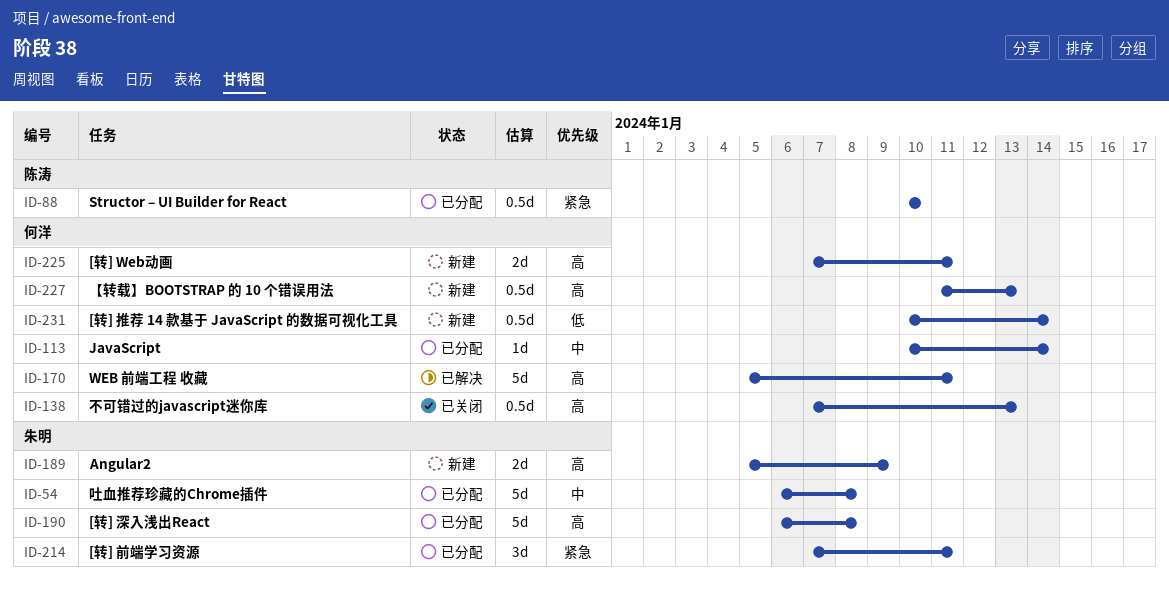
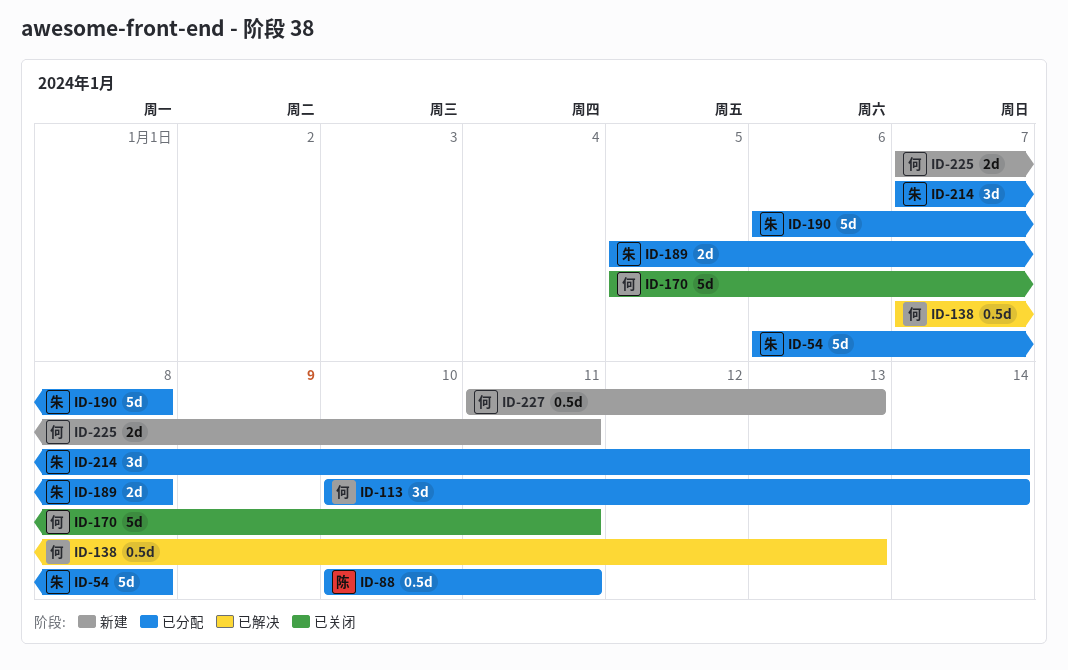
ID-88, due: Jan 10 -> Jan 11
ID-113, estimate: 1d -> 3d
ID-138, status: 已关闭 -> 已解决
ID-170, status: 已解决 -> 已关闭
ID-189, status: 新建 -> 已分配
ID-189, due: Jan 9 -> Jan 8
ID-214, due: Jan 11 -> Jan 14
ID-231: present -> none

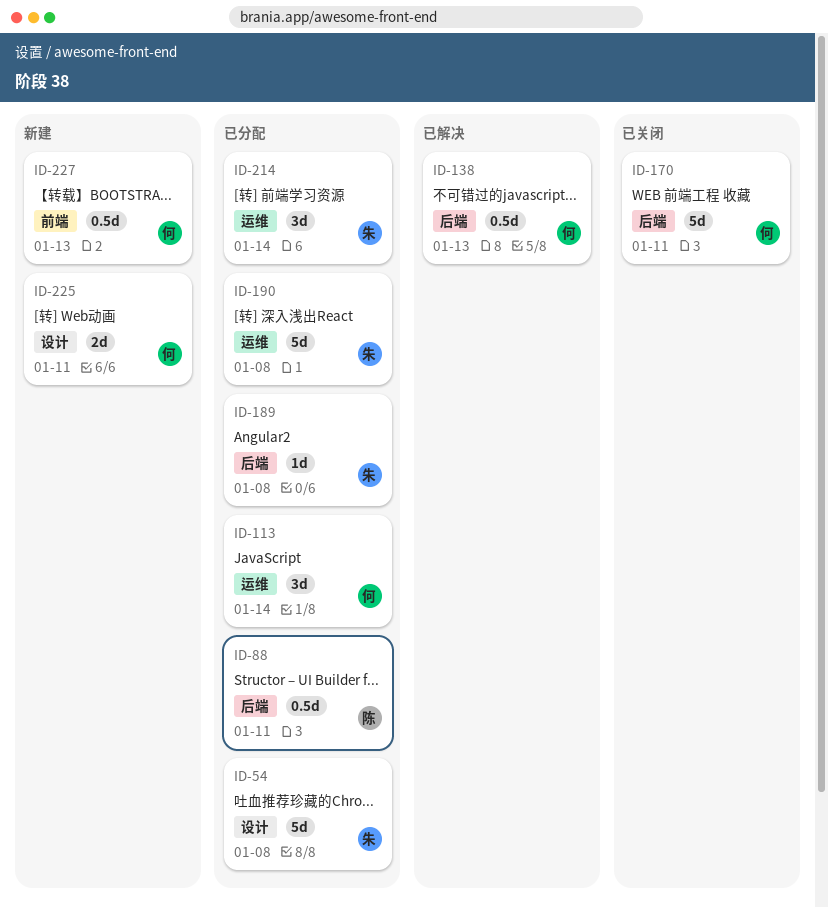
ID-189, estimate: 2d -> 1d

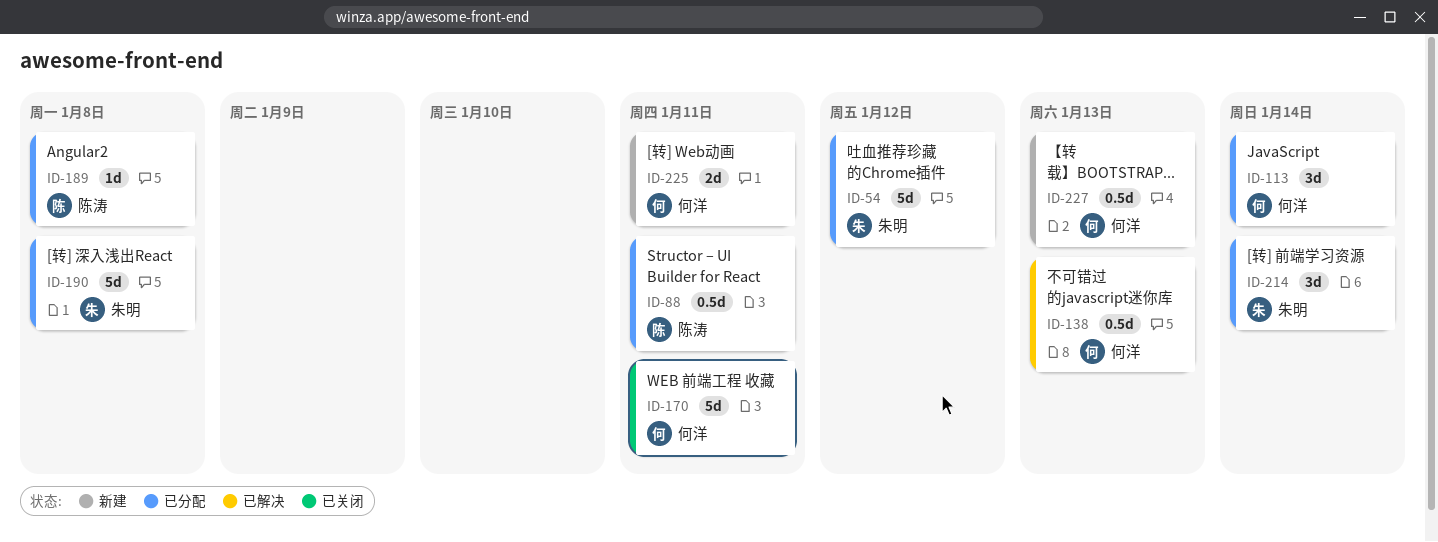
ID-54, due: Jan 8 -> Jan 12
ID-189, owner: 朱明 -> 陈涛

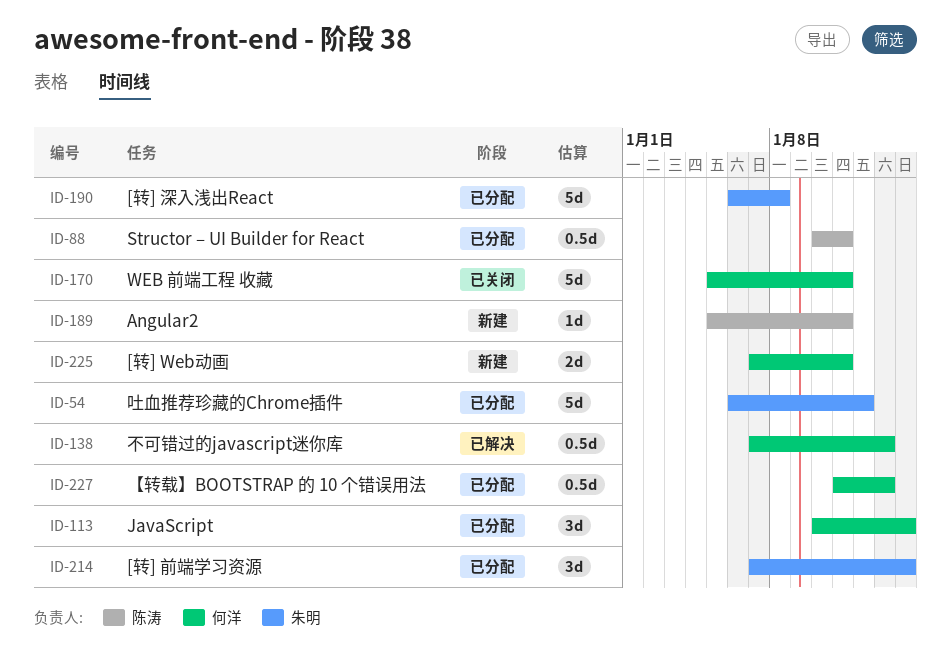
ID-189, status: 已分配 -> 新建
ID-189, due: Jan 8 -> Jan 11
ID-227, status: 新建 -> 已分配

